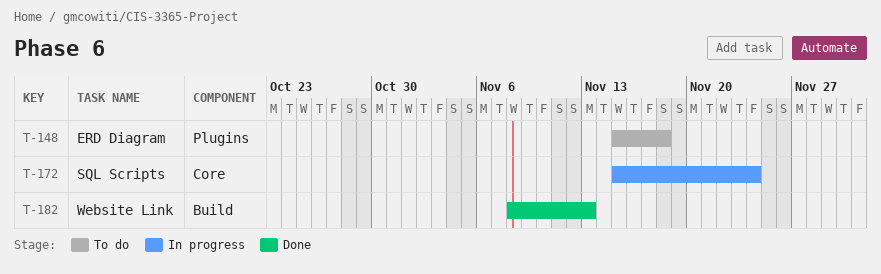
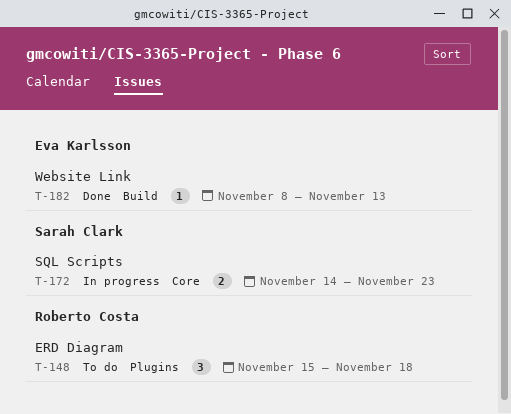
T-172, start: Nov 15 -> Nov 14
T-172, due: Nov 24 -> Nov 23

